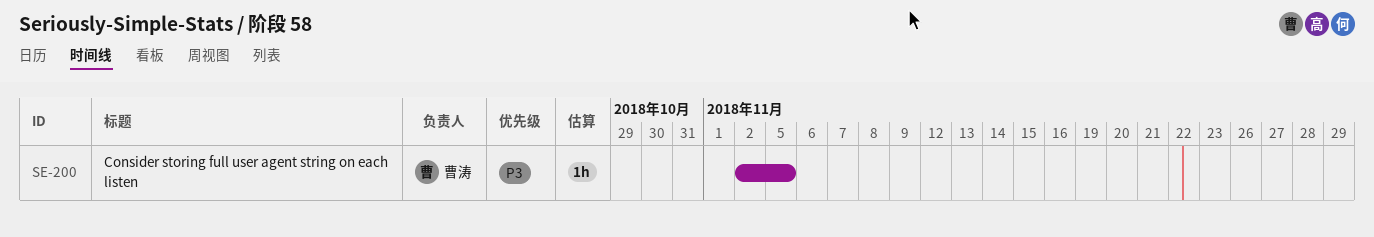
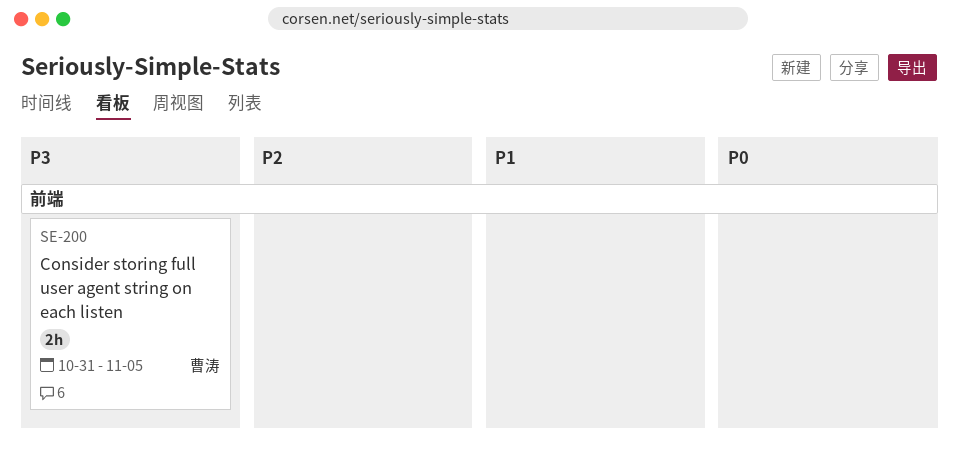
SE-200, estimate: 1h -> 2h
SE-200, start: Nov 2 -> Oct 31

